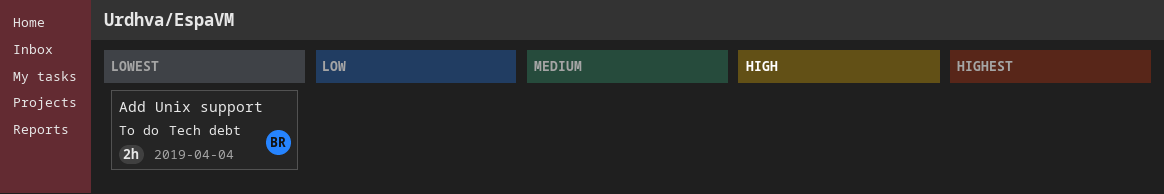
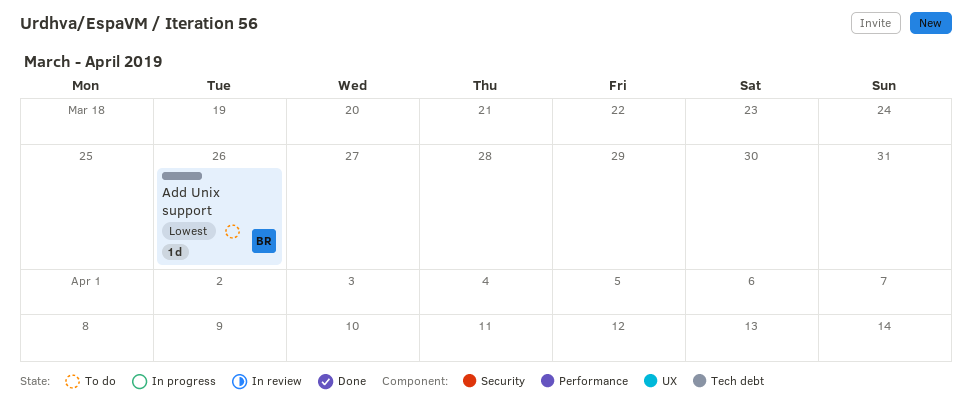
Add Unix support, estimate: 2h -> 1d
Add Unix support, due: Apr 4 -> Mar 26

